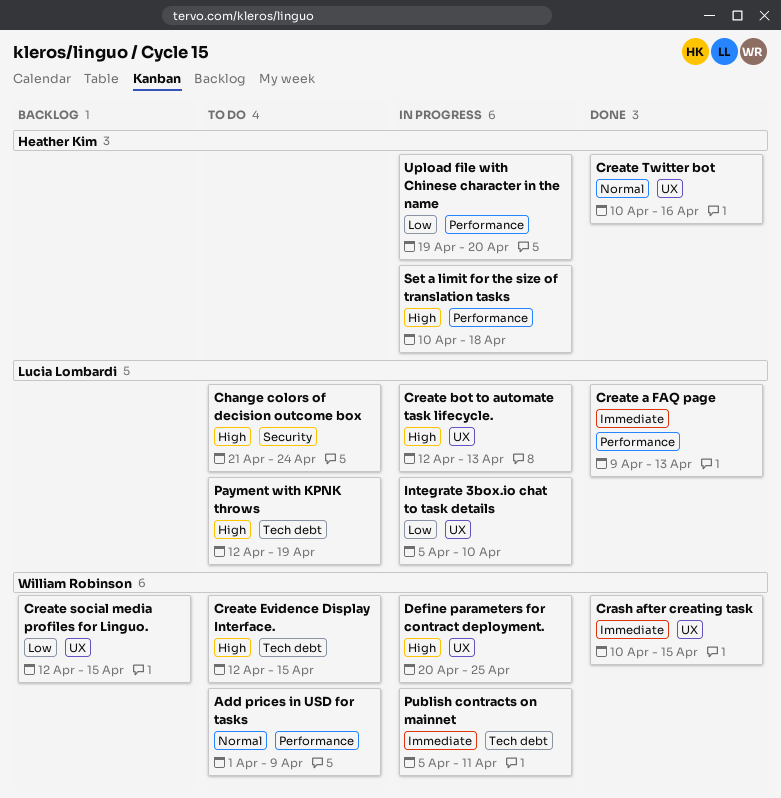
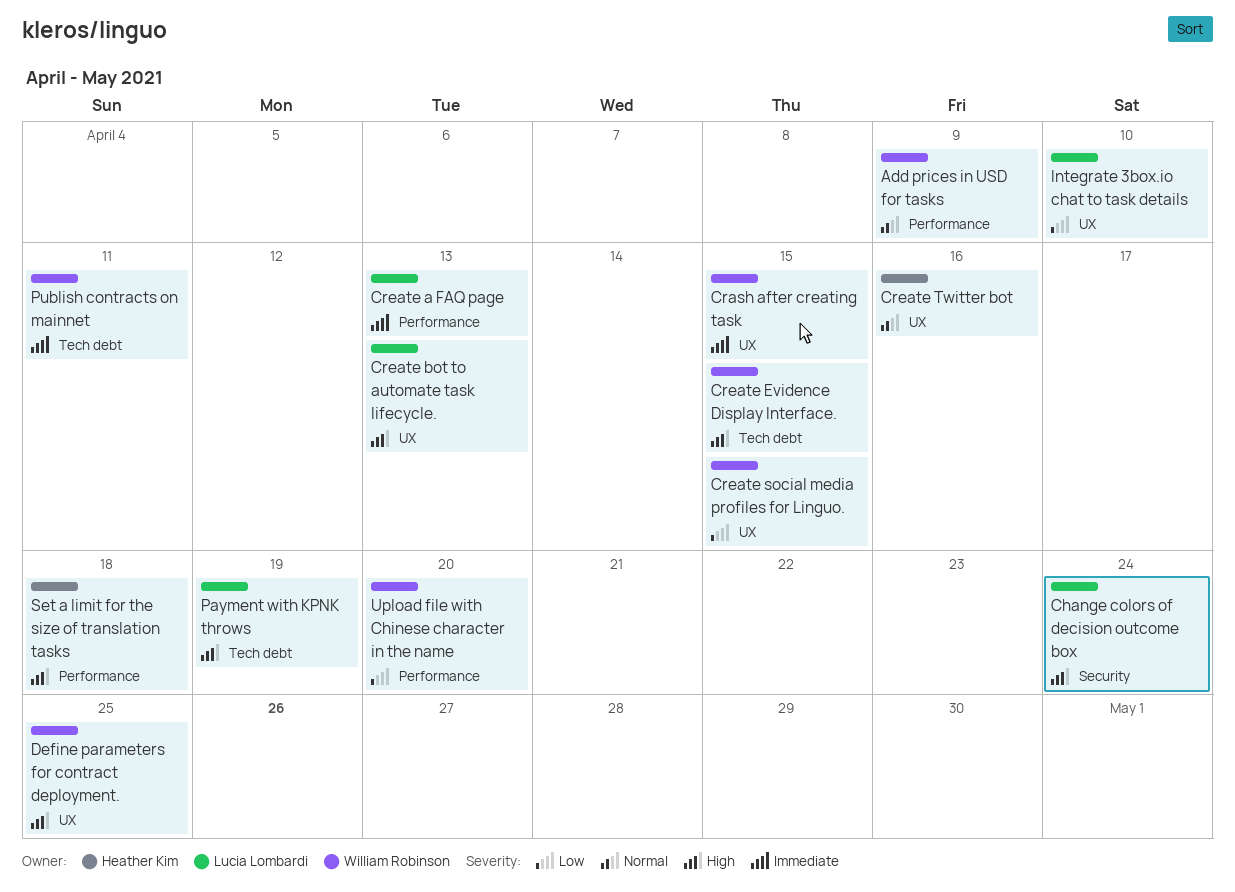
Upload file with Chinese character in the name, owner: Heather Kim -> William Robinson

